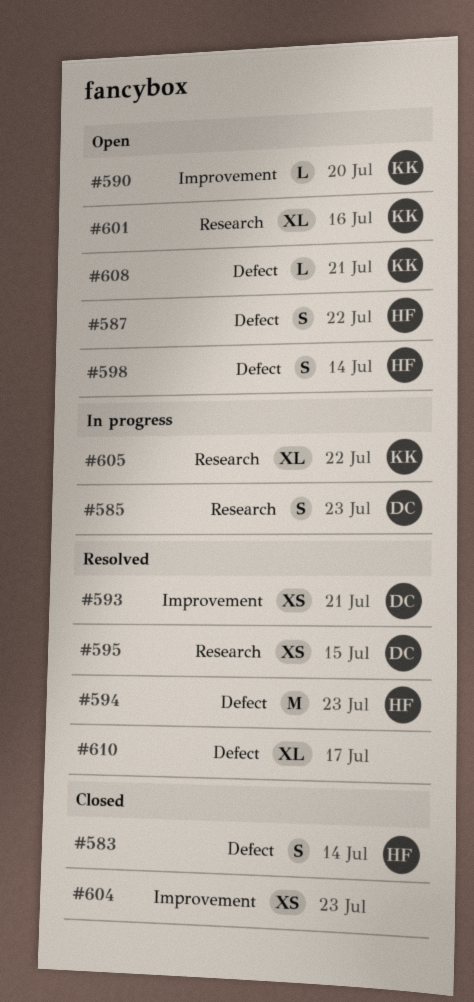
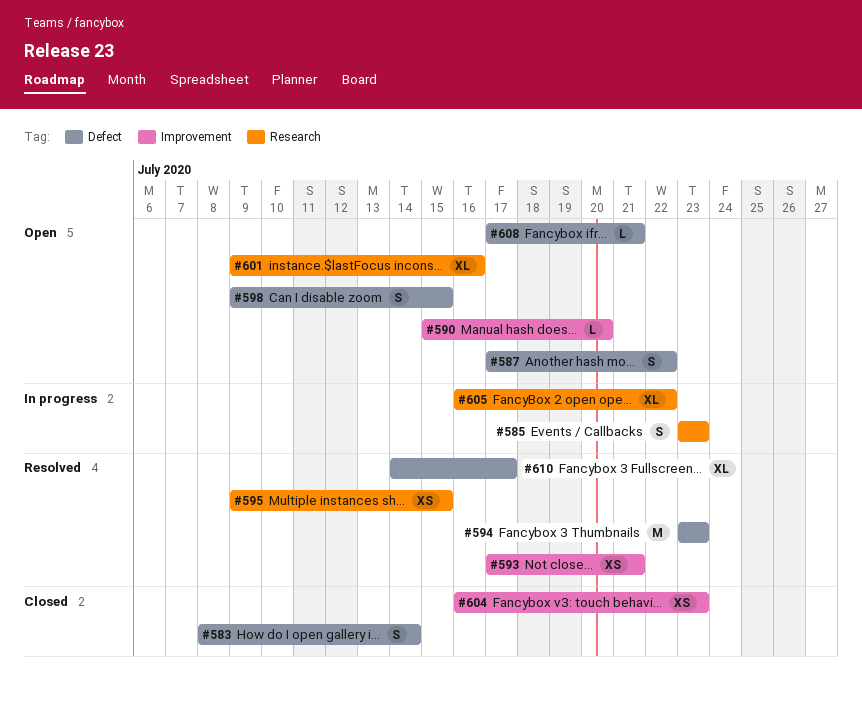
#598, due: Jul 14 -> Jul 15

